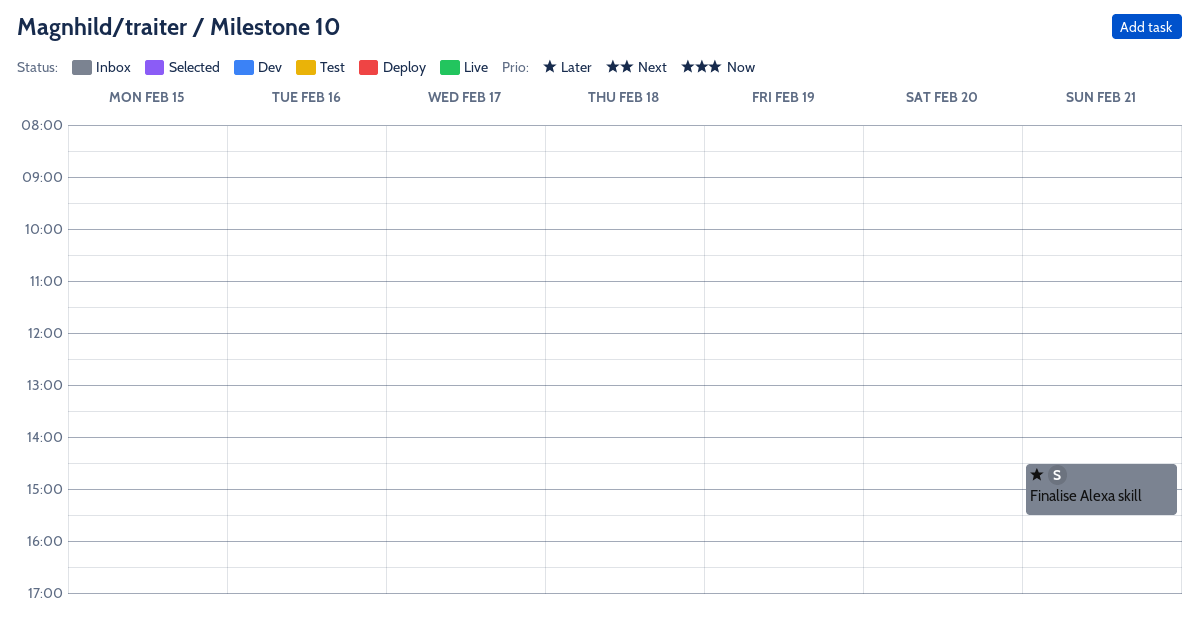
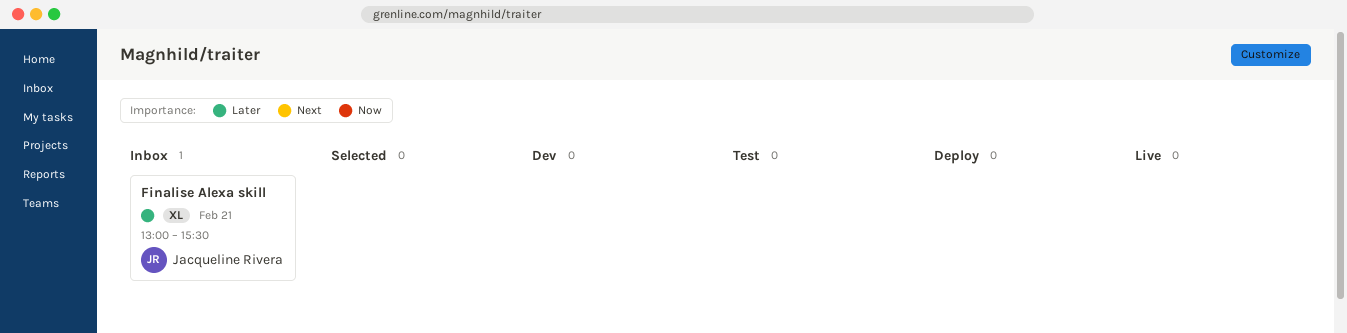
Finalise Alexa skill, estimate: S -> XL
Finalise Alexa skill, begins: 14:30 -> 13:00

